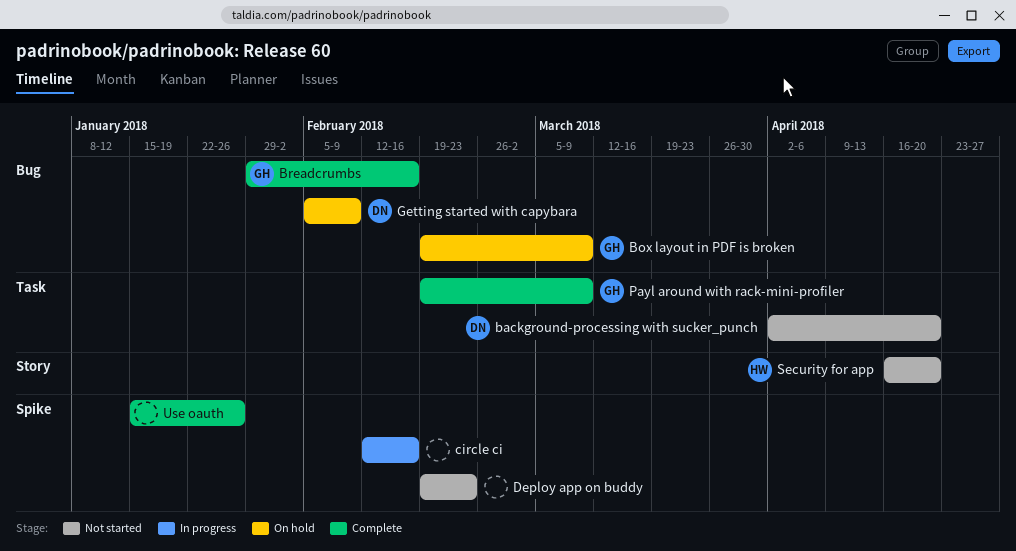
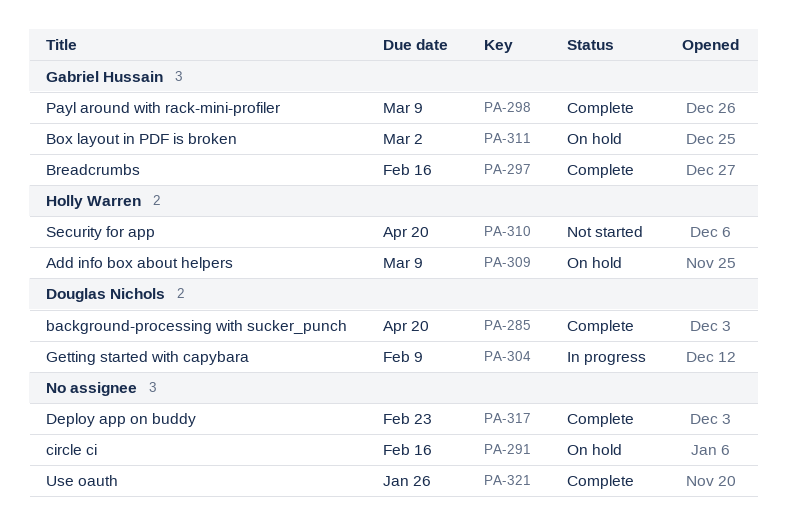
Add info box about helpers: none -> present
background-processing with sucker_punch, status: Not started -> Complete
Box layout in PDF is broken, due: Mar 9 -> Mar 2
circle ci, status: In progress -> On hold
Deploy app on buddy, status: Not started -> Complete
Getting started with capybara, status: On hold -> In progress

